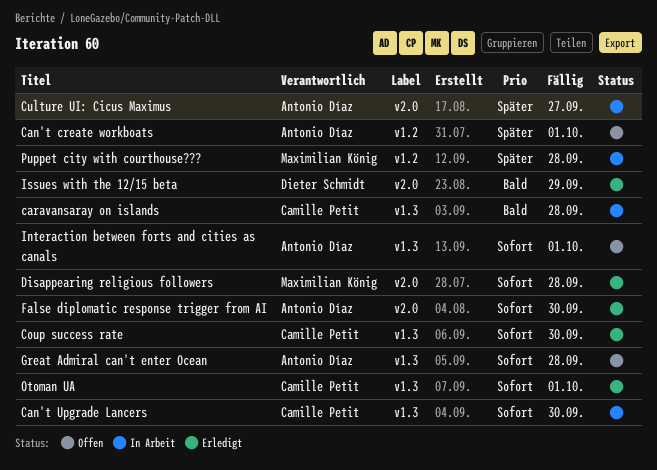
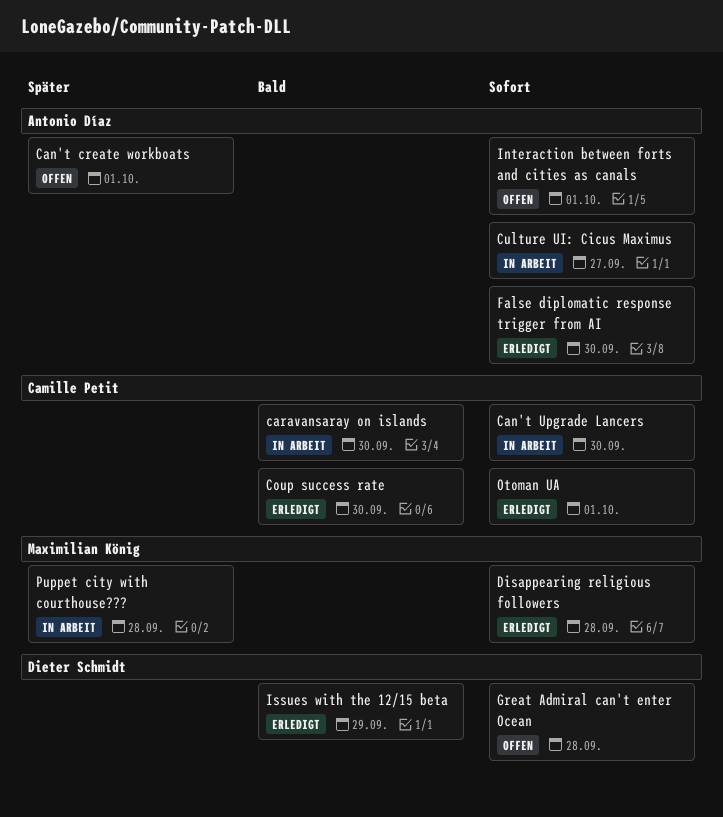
caravansaray on islands, due: Sep 28 -> Sep 30
Coup success rate, priority: Sofort -> Bald
Culture UI: Cicus Maximus, priority: Später -> Sofort
Great Admiral can't enter Ocean, owner: Antonio Díaz -> Dieter Schmidt

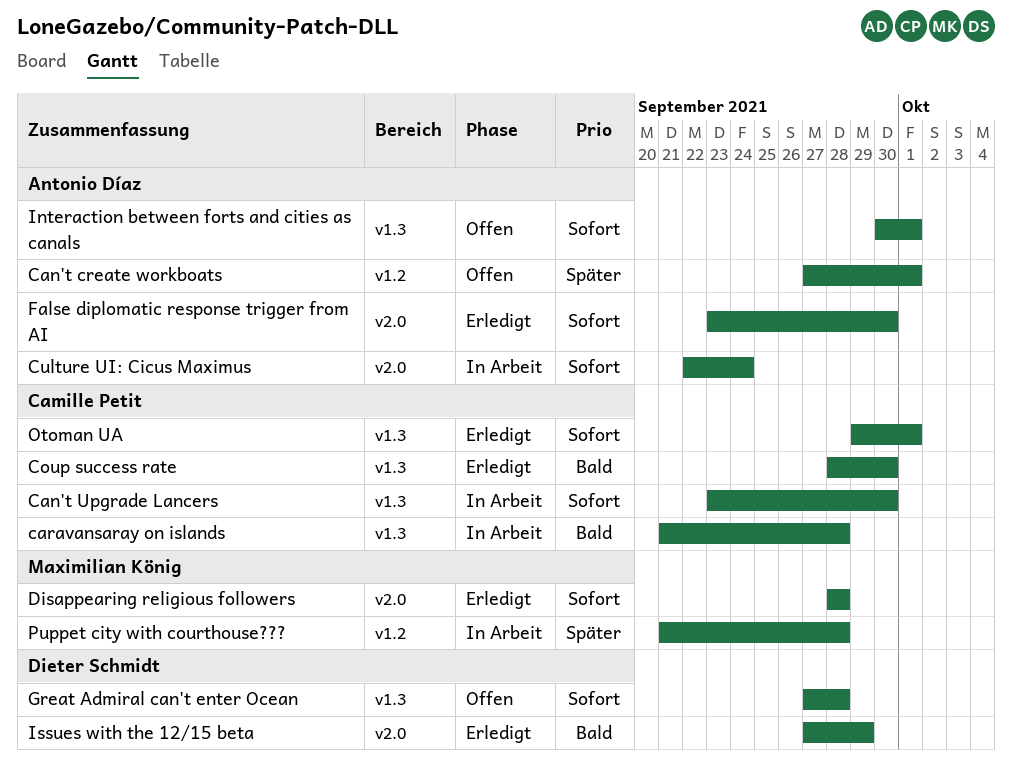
caravansaray on islands, due: Sep 30 -> Sep 28
Culture UI: Cicus Maximus, due: Sep 27 -> Sep 24

